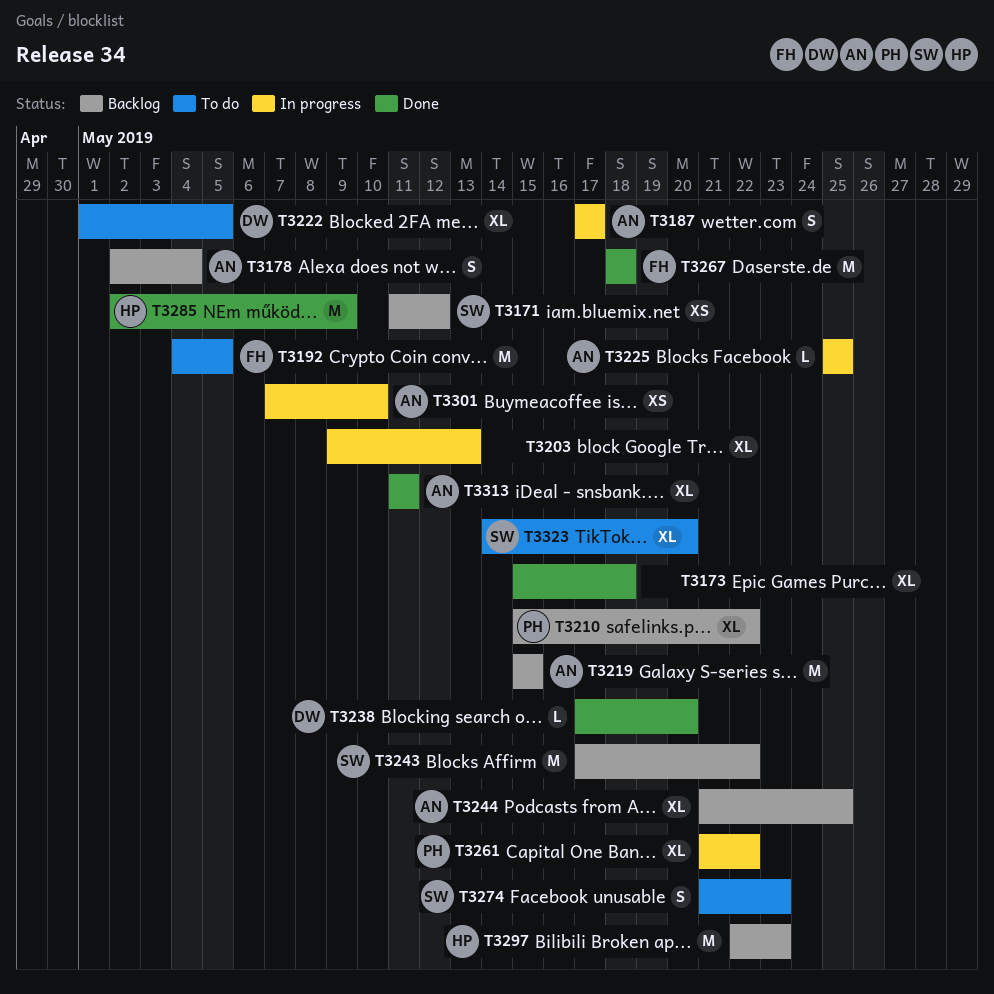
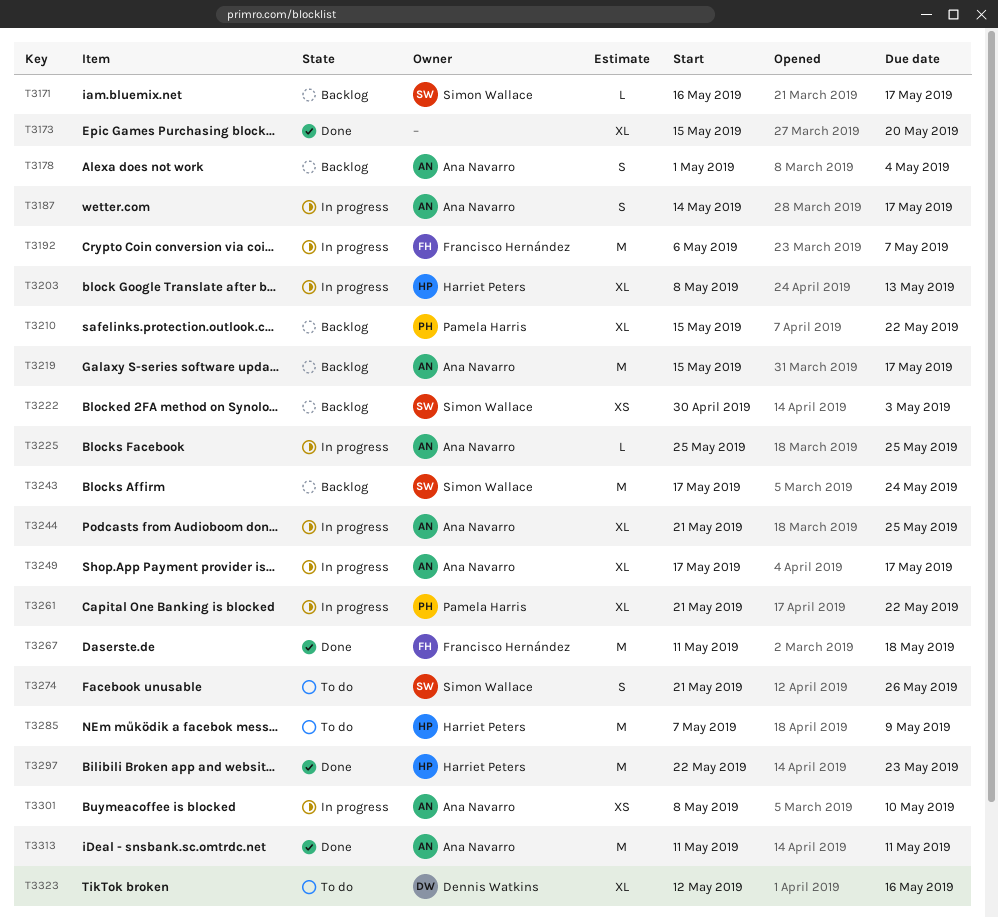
T3171, estimate: XS -> L
T3171, start: May 11 -> May 16
T3171, due: May 12 -> May 17
T3173, due: May 18 -> May 20
T3178, start: May 2 -> May 1
T3187, start: May 17 -> May 14
T3192, status: To do -> In progress
T3192, start: May 4 -> May 6
T3192, due: May 5 -> May 7
T3203, owner: none -> Harriet Peters
T3203, start: May 9 -> May 8
T3219, due: May 15 -> May 17
T3222, status: To do -> Backlog
T3222, owner: Dennis Watkins -> Simon Wallace
T3222, estimate: XL -> XS
T3222, start: May 1 -> Apr 30
T3222, due: May 5 -> May 3
T3238: present -> none
T3243, due: May 22 -> May 24
T3244, status: Backlog -> In progress
T3249: none -> present
T3267, start: May 18 -> May 11
T3274, due: May 23 -> May 26
T3285, status: Done -> To do
T3285, start: May 2 -> May 7
T3297, status: Backlog -> Done
T3301, start: May 7 -> May 8
T3313, estimate: XL -> M
T3323, owner: Simon Wallace -> Dennis Watkins
T3323, start: May 14 -> May 12
T3323, due: May 20 -> May 16

